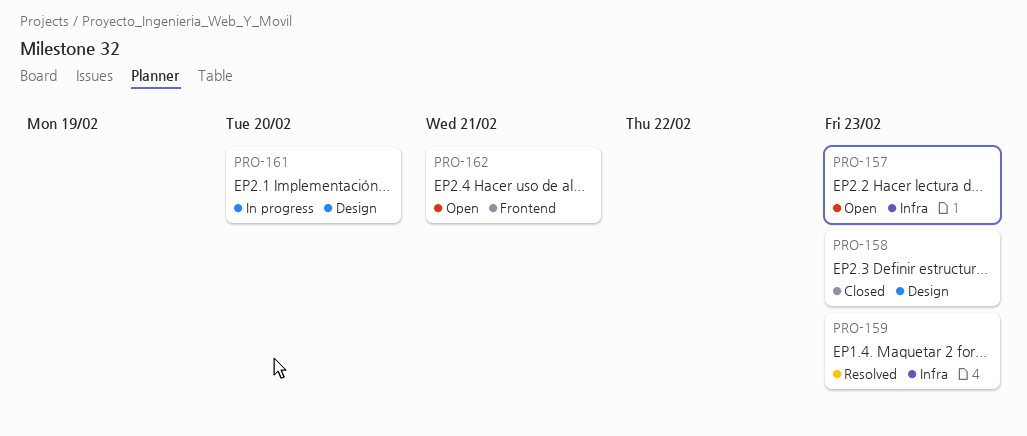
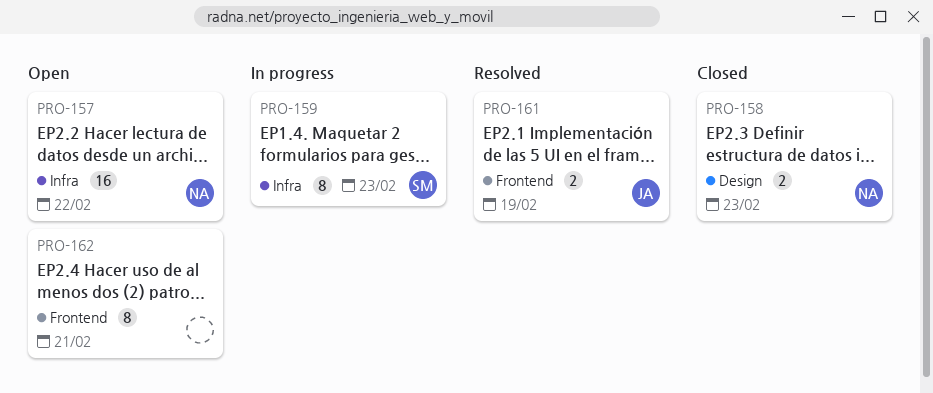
PRO-157, due: Feb 23 -> Feb 22
PRO-159, status: Resolved -> In progress
PRO-161, status: In progress -> Resolved
PRO-161, label: Design -> Frontend
PRO-161, due: Feb 20 -> Feb 19

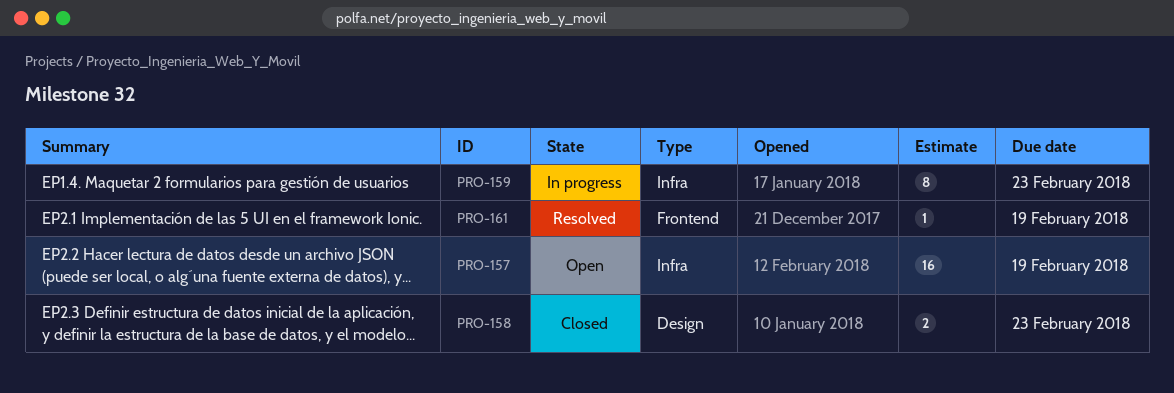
PRO-157, due: Feb 22 -> Feb 19
PRO-161, estimate: 2 -> 1
PRO-162: present -> none

